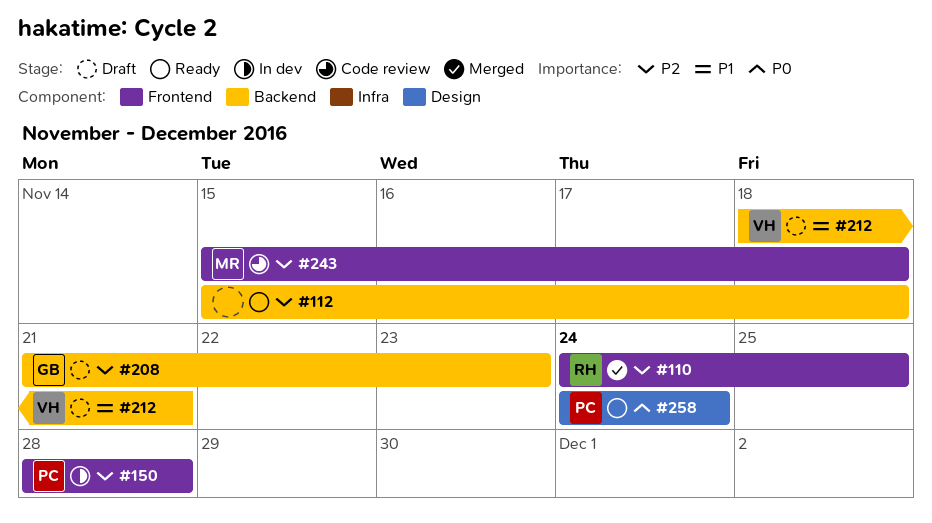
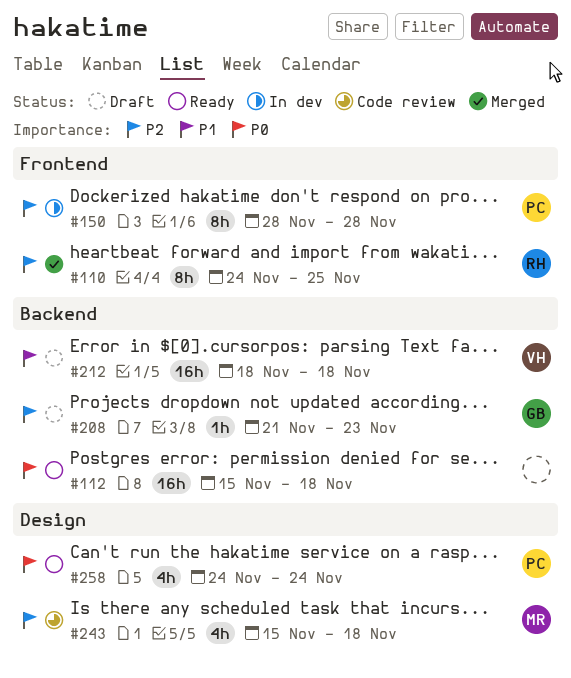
#112, priority: P2 -> P0
#212, due: Nov 21 -> Nov 18
#243, label: Frontend -> Design

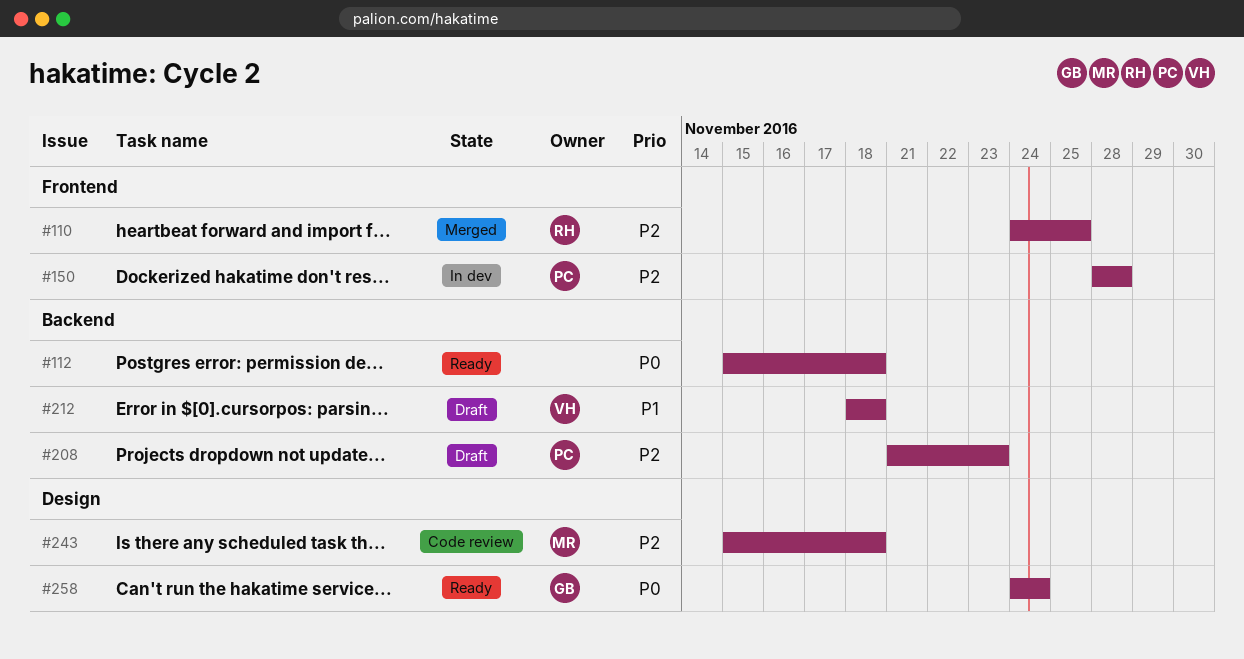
#208, owner: GB -> PC
#258, owner: PC -> GB

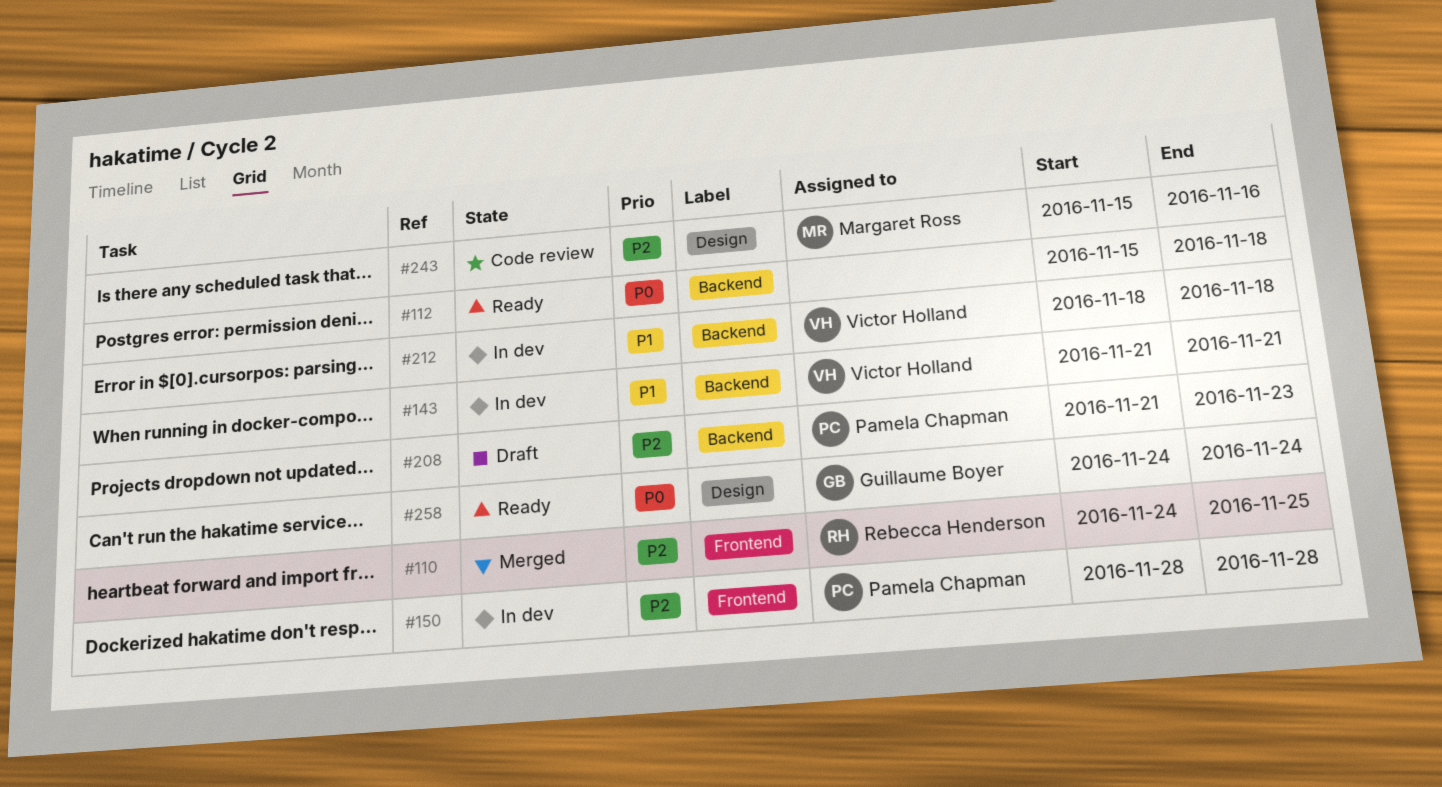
#143: none -> present
#212, status: Draft -> In dev
#243, due: Nov 18 -> Nov 16

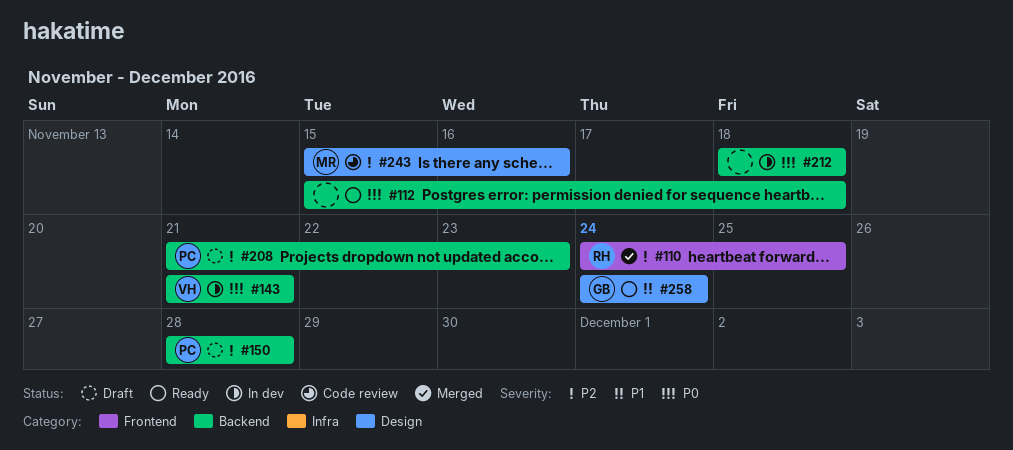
#143, priority: P1 -> P0
#150, status: In dev -> Draft
#150, label: Frontend -> Backend
#212, owner: Victor Holland -> none
#212, priority: P1 -> P0
#258, priority: P0 -> P1

